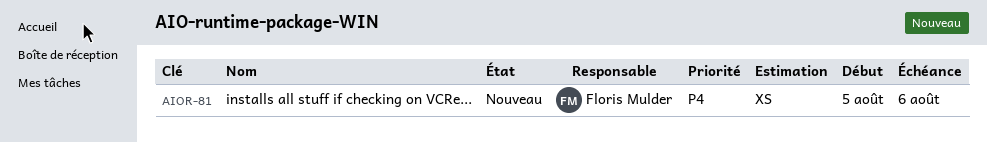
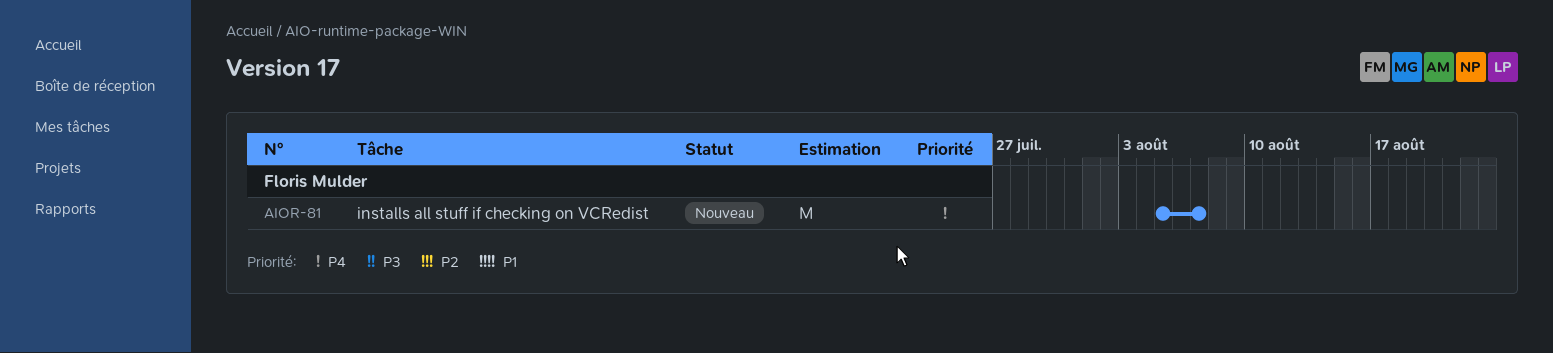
AIOR-81, estimate: XS -> M
AIOR-81, due: Aug 6 -> Aug 7

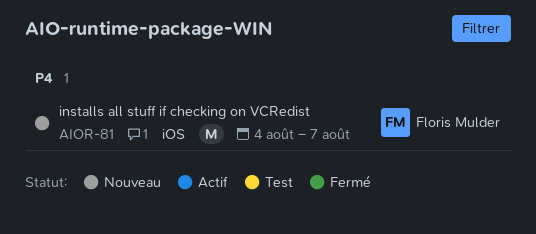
AIOR-81, start: Aug 5 -> Aug 4

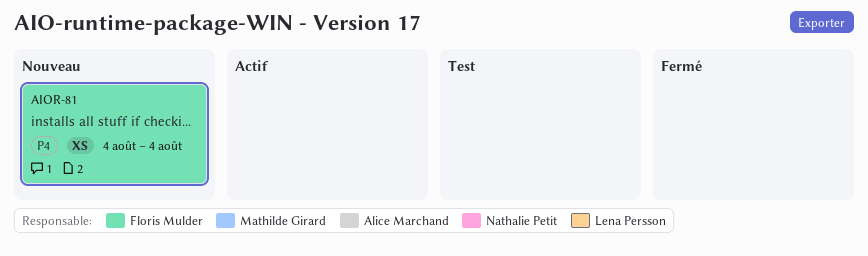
AIOR-81, estimate: M -> XS
AIOR-81, due: Aug 7 -> Aug 4

